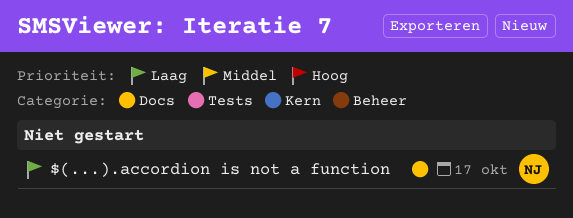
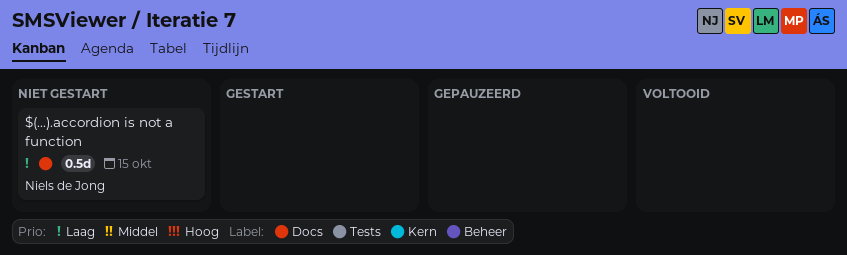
$(...).accordion is not a function, due: Oct 17 -> Oct 15

